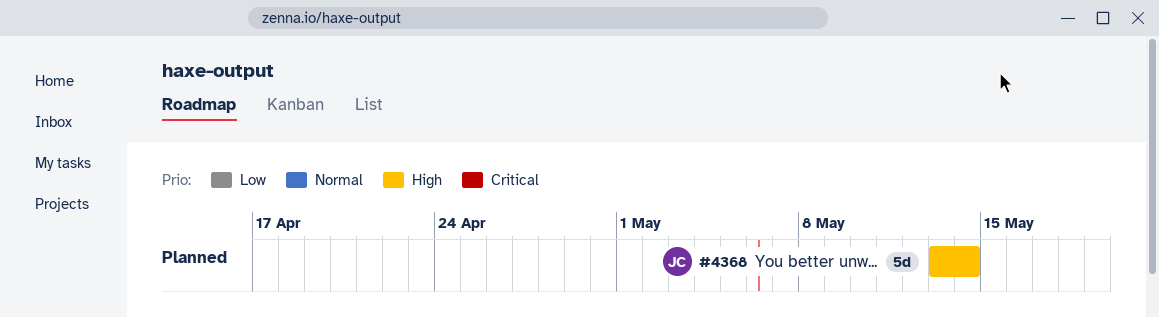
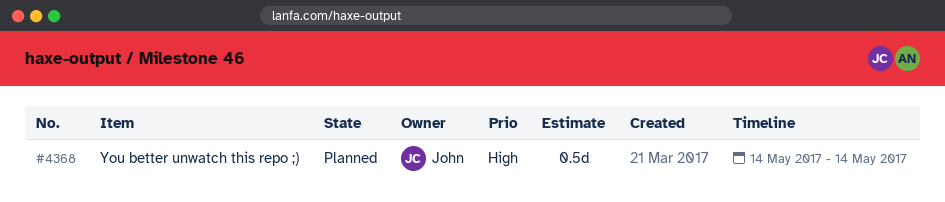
#4368, estimate: 5d -> 0.5d
#4368, start: May 13 -> May 14

